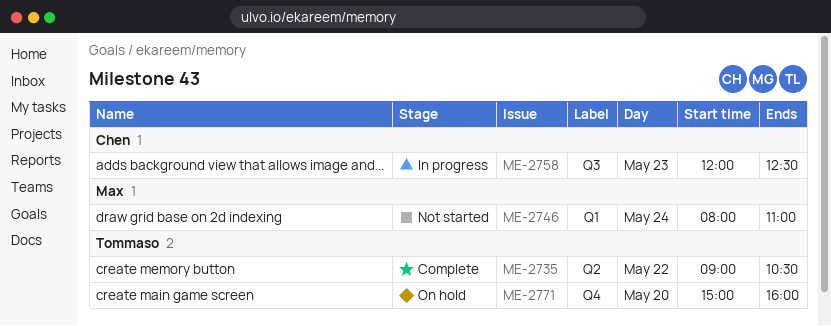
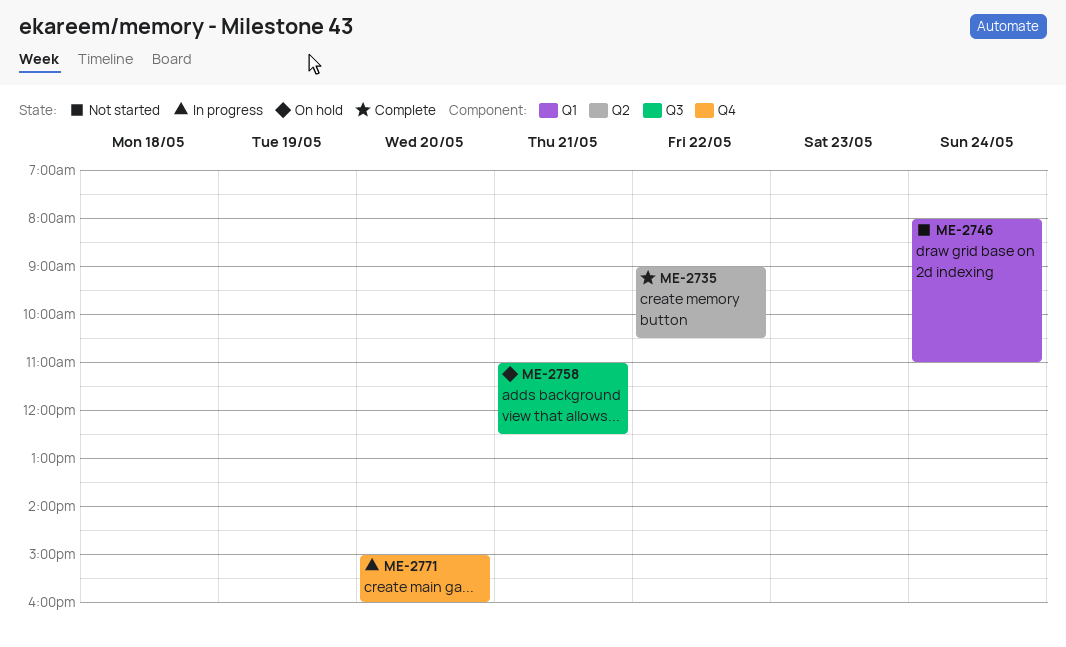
ME-2758, status: In progress -> On hold
ME-2758, day: May 23 -> May 21
ME-2758, begins: 12:00 -> 11:00
ME-2771, status: On hold -> In progress

